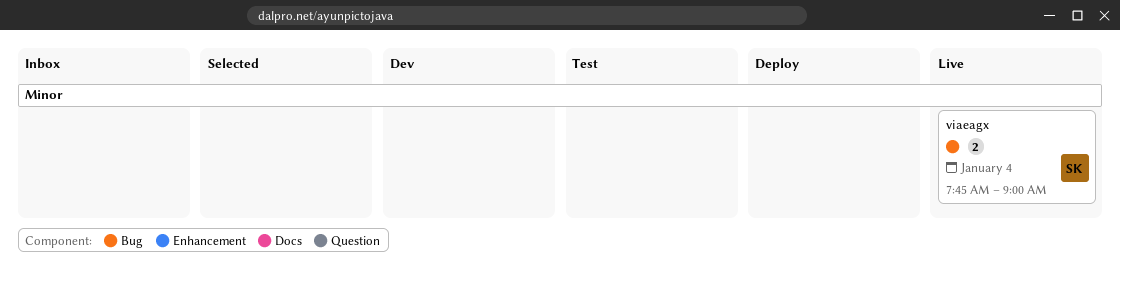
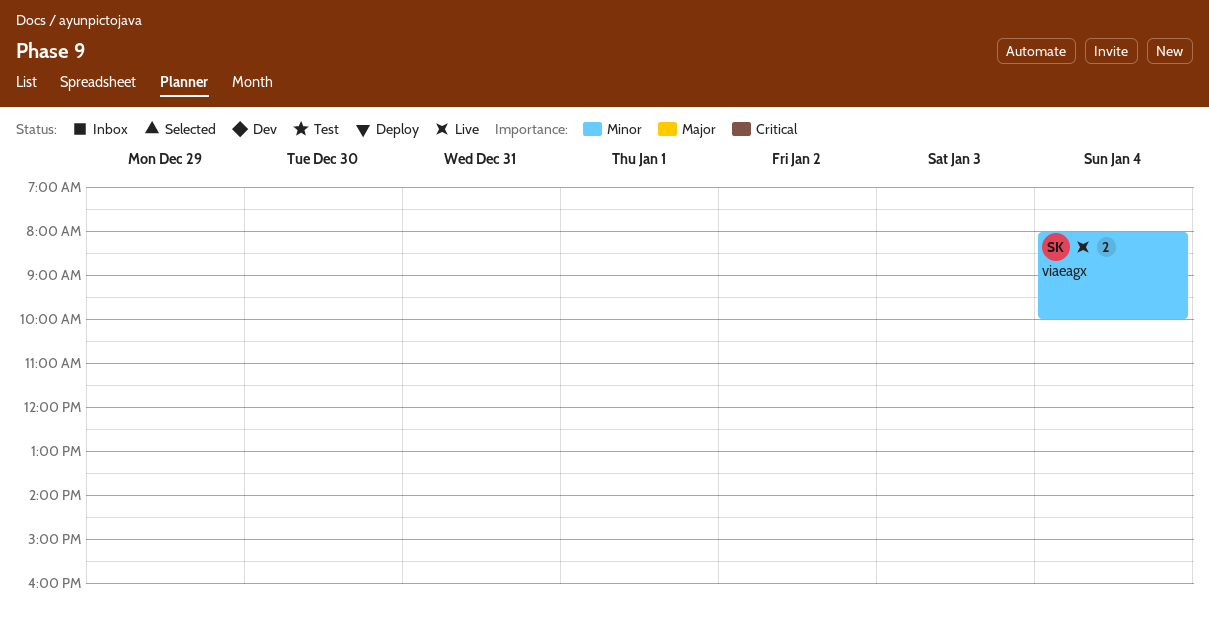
viaeagx, begins: 07:45 -> 08:00
viaeagx, ends: 09:00 -> 10:00

